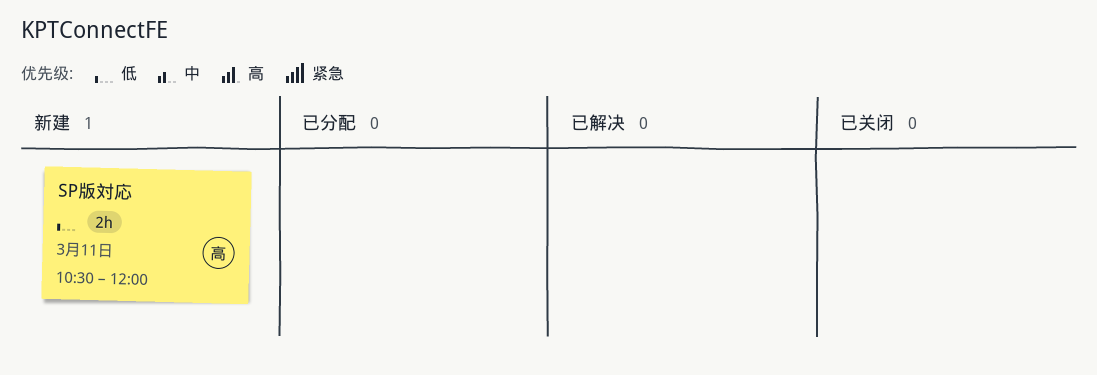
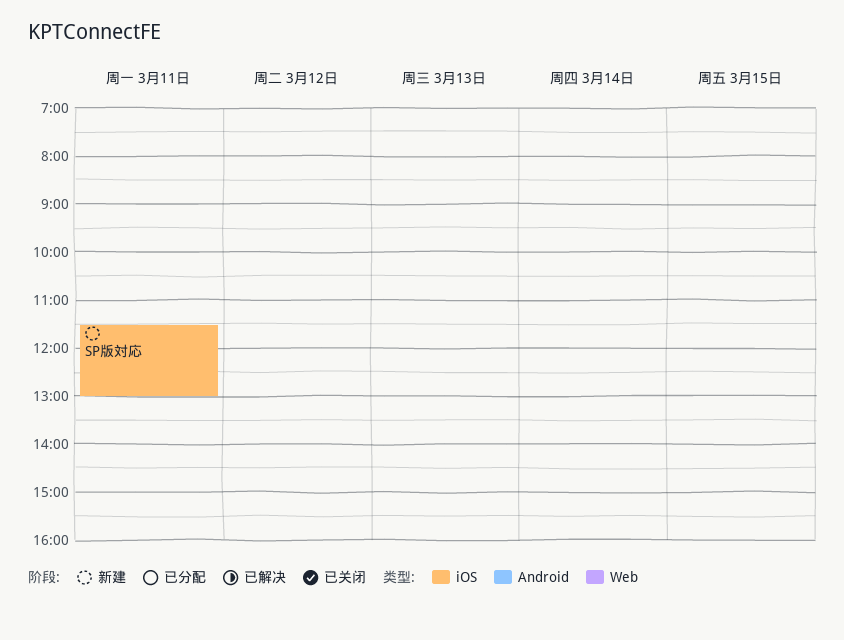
SP版対応, begins: 10:30 -> 11:30
SP版対応, ends: 12:00 -> 13:00

